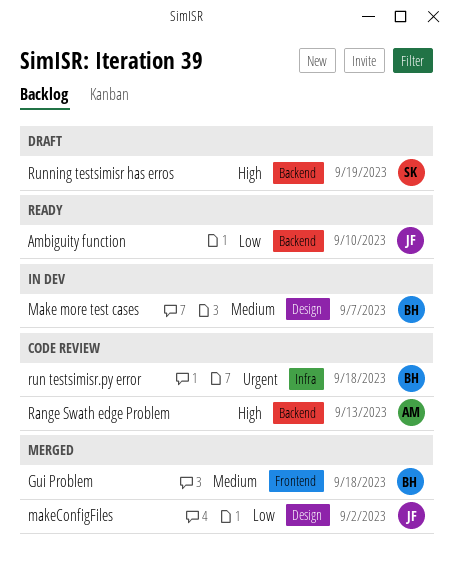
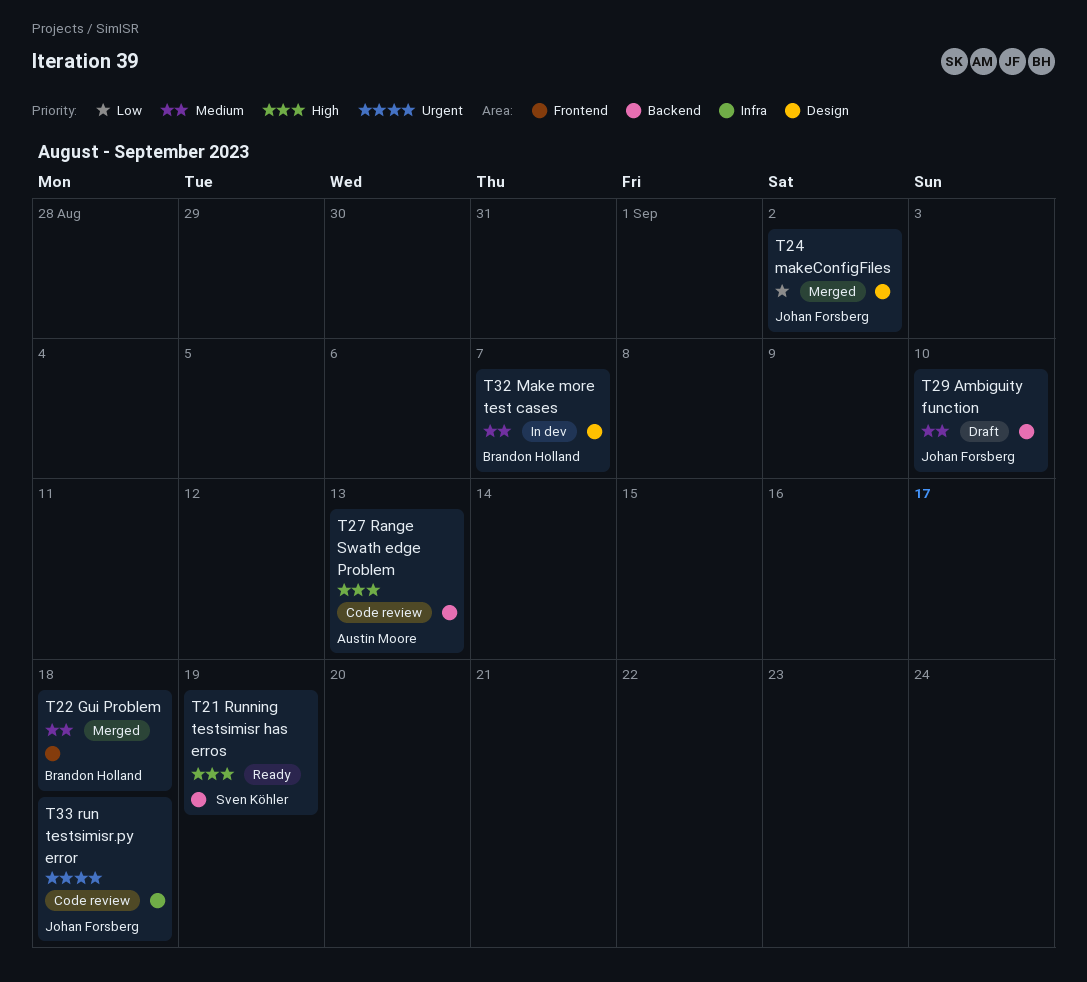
Ambiguity function, status: Ready -> Draft
Ambiguity function, priority: Low -> Medium
run testsimisr.py error, owner: Brandon Holland -> Johan Forsberg
Running testsimisr has erros, status: Draft -> Ready

